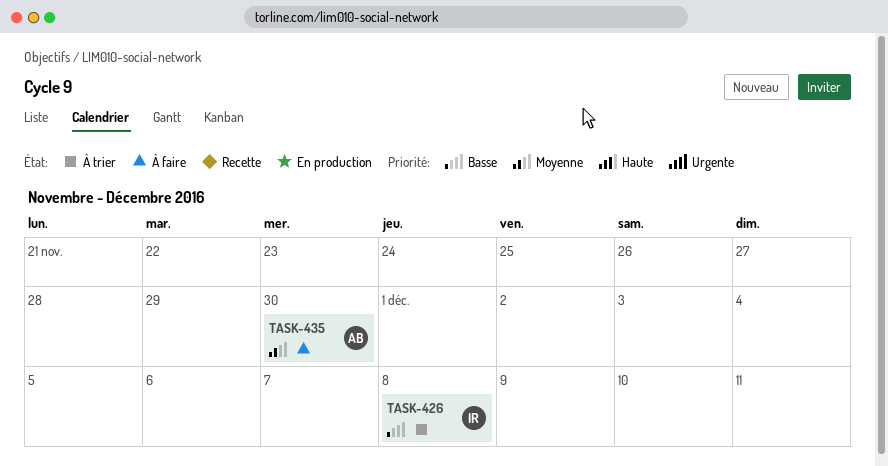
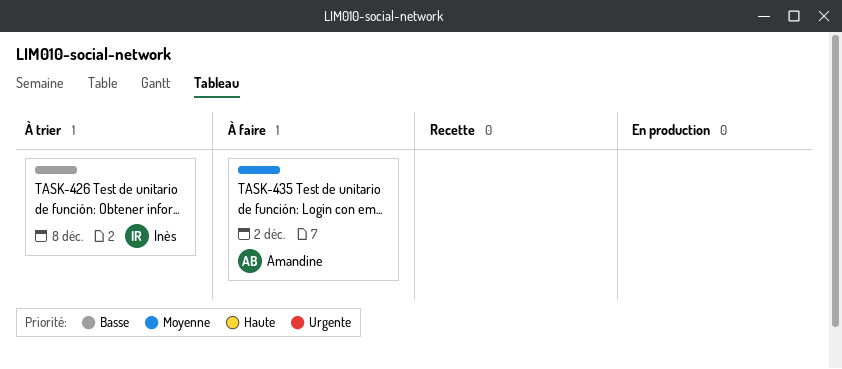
TASK-435, due: Nov 30 -> Dec 2

